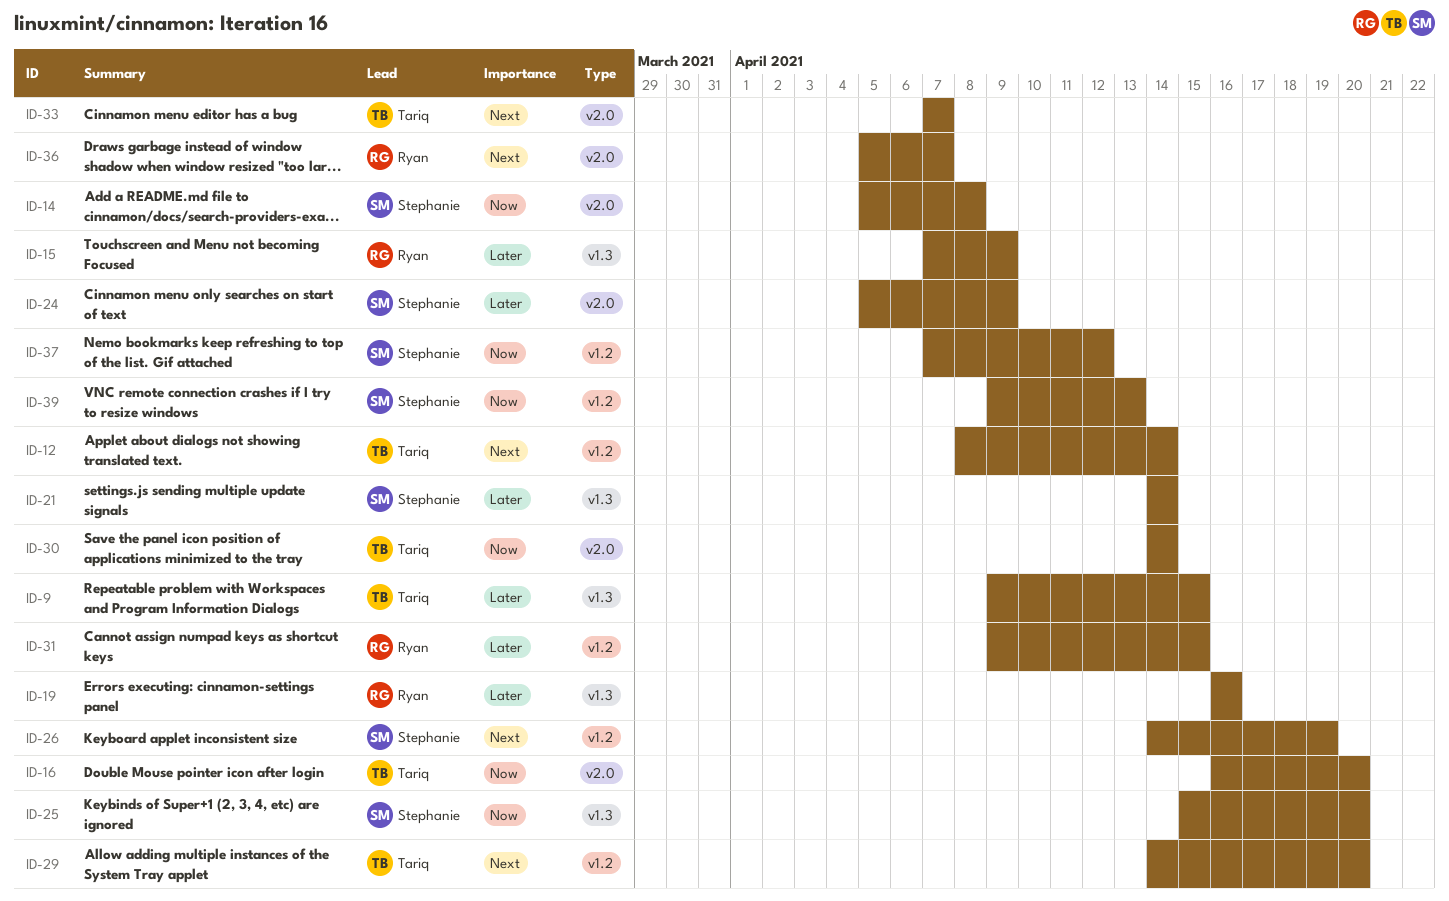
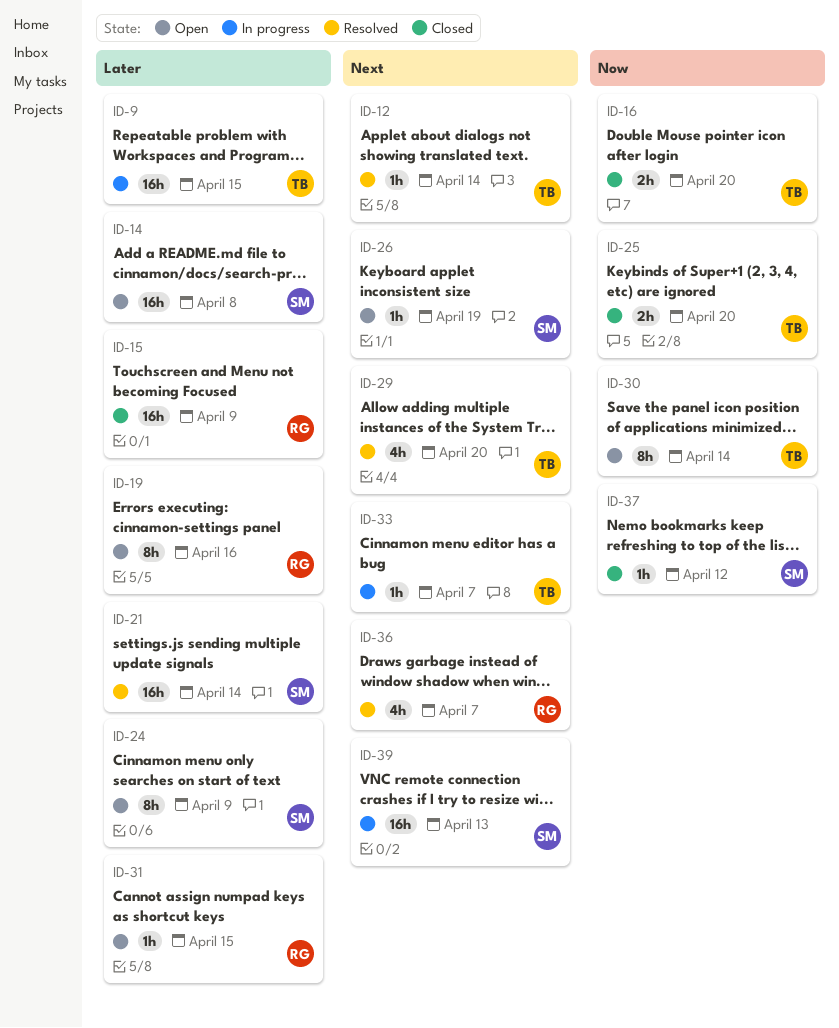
ID-14, priority: Now -> Later
ID-25, owner: Stephanie -> Tariq
ID-39, priority: Now -> Next

